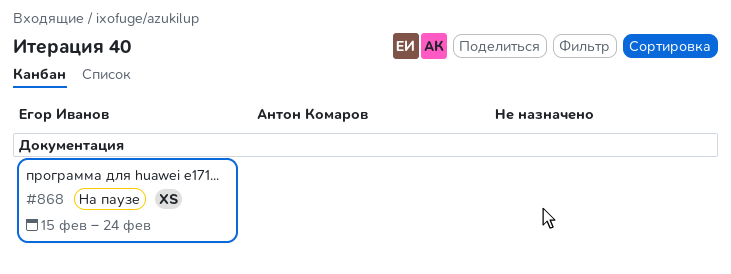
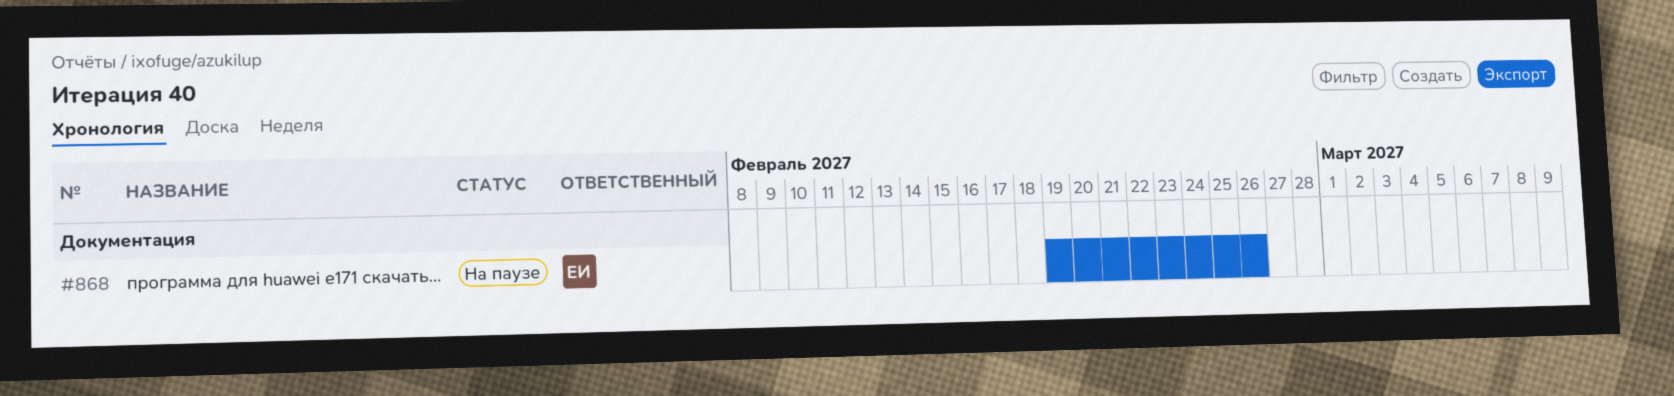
#868, start: Feb 15 -> Feb 19
#868, due: Feb 24 -> Feb 26

